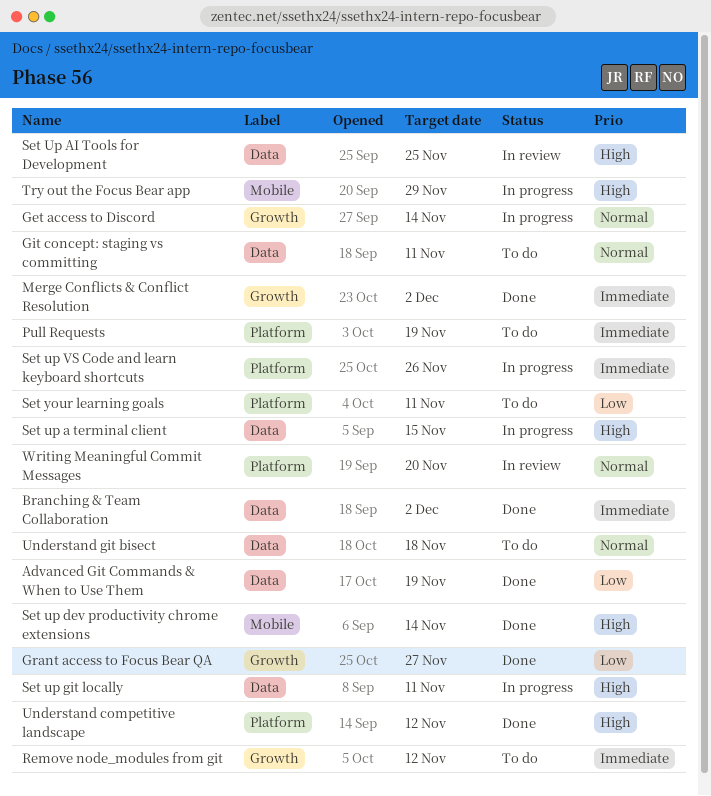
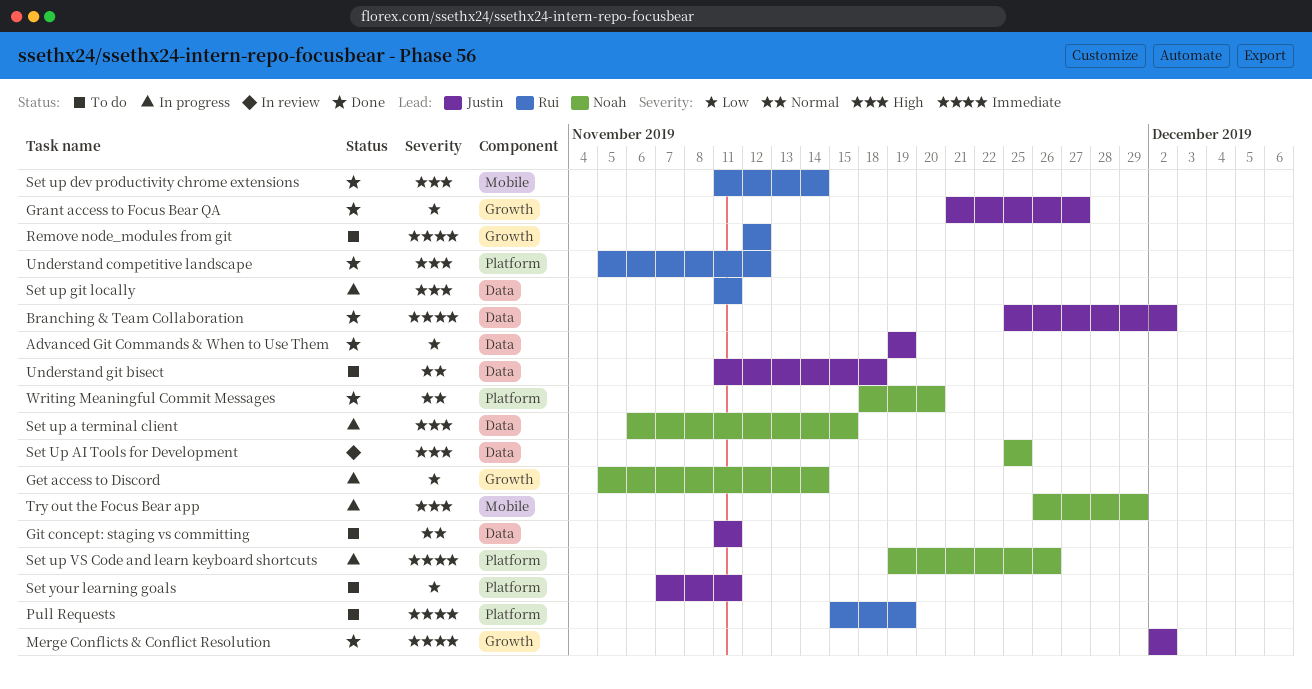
Get access to Discord, priority: Normal -> Low
Writing Meaningful Commit Messages, status: In review -> Done

